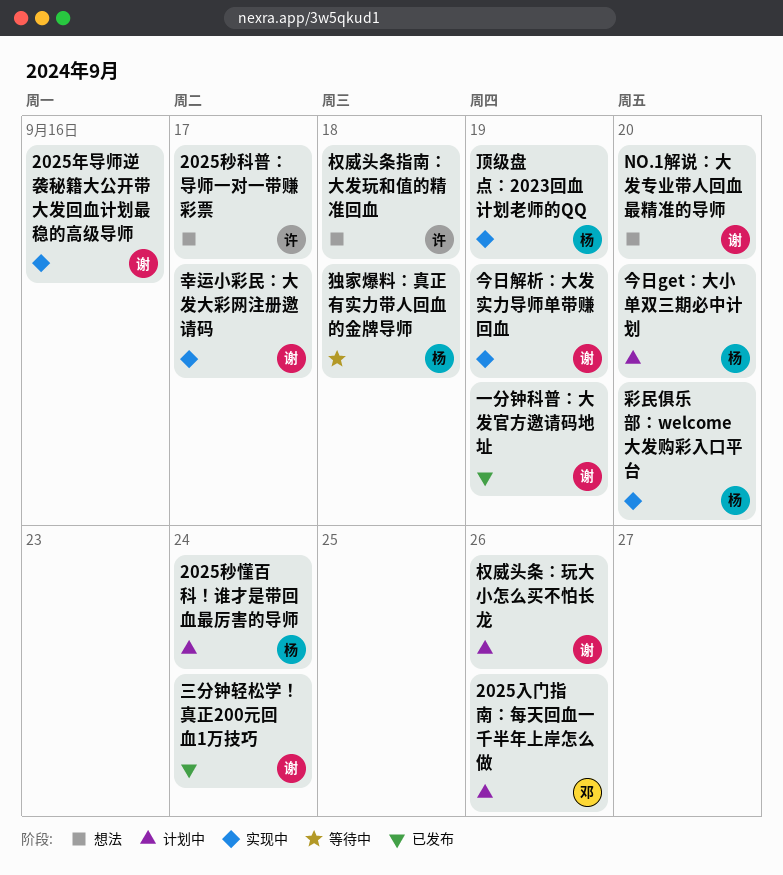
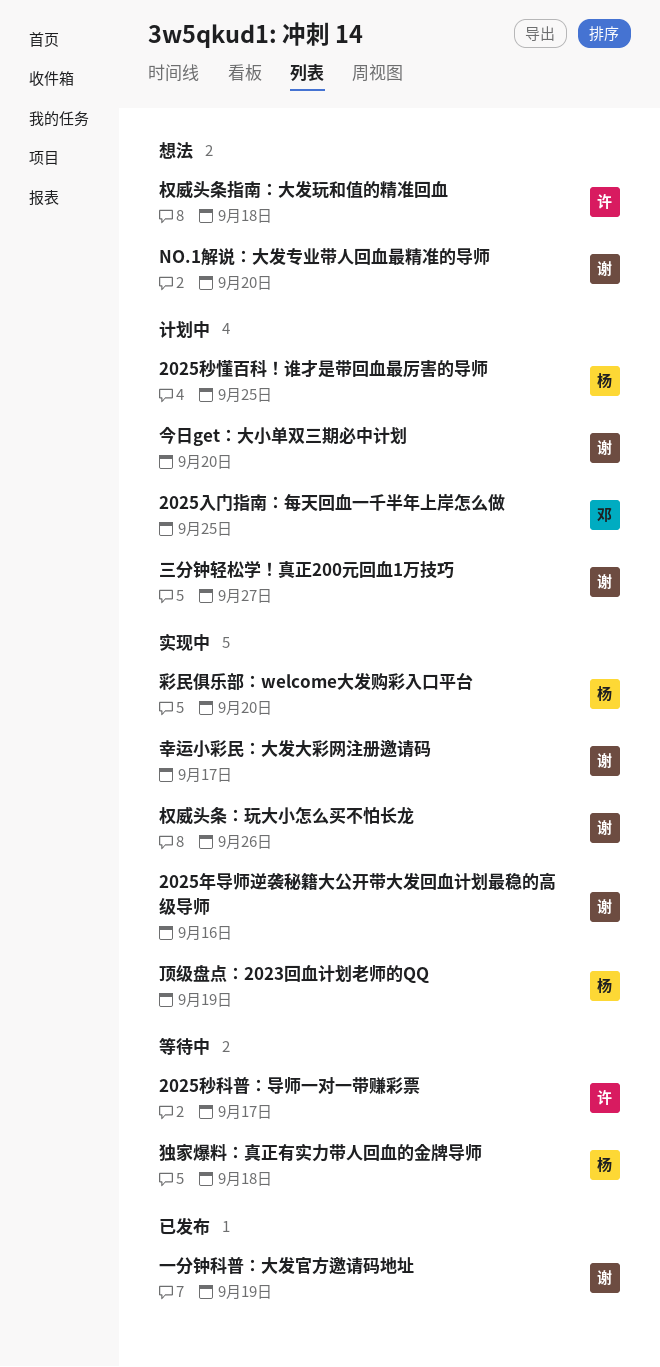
2025入门指南：每天回血一千半年上岸怎么做, due: Sep 26 -> Sep 25
2025秒懂百科！谁才是带回血最厉害的导师, due: Sep 24 -> Sep 25
2025秒科普：导师一对一带赚彩票, status: 想法 -> 等待中
三分钟轻松学！真正200元回血1万技巧, status: 已发布 -> 计划中
三分钟轻松学！真正200元回血1万技巧, due: Sep 24 -> Sep 27
今日get：大小单双三期必中计划, owner: 杨 -> 谢
今日解析：大发实力导师单带赚回血: present -> none
权威头条：玩大小怎么买不怕长龙, status: 计划中 -> 实现中

